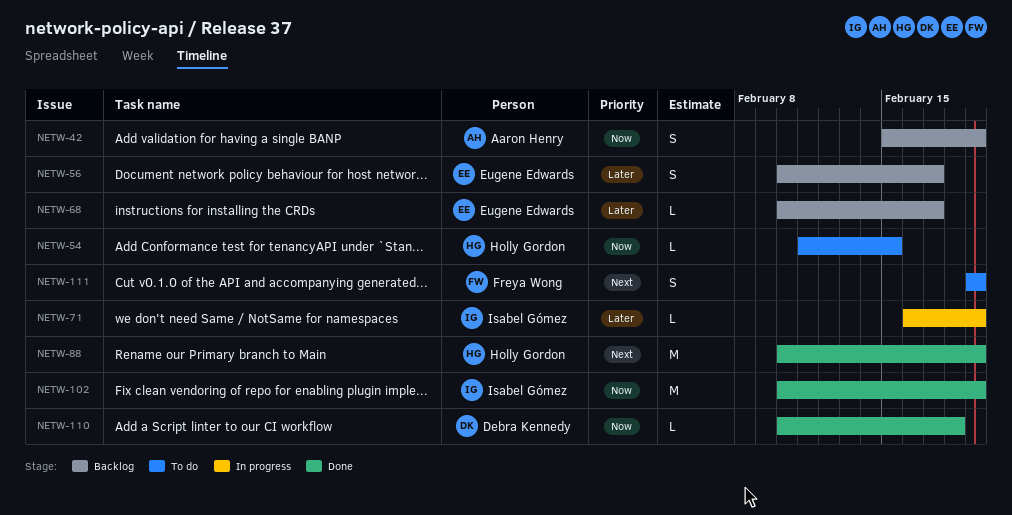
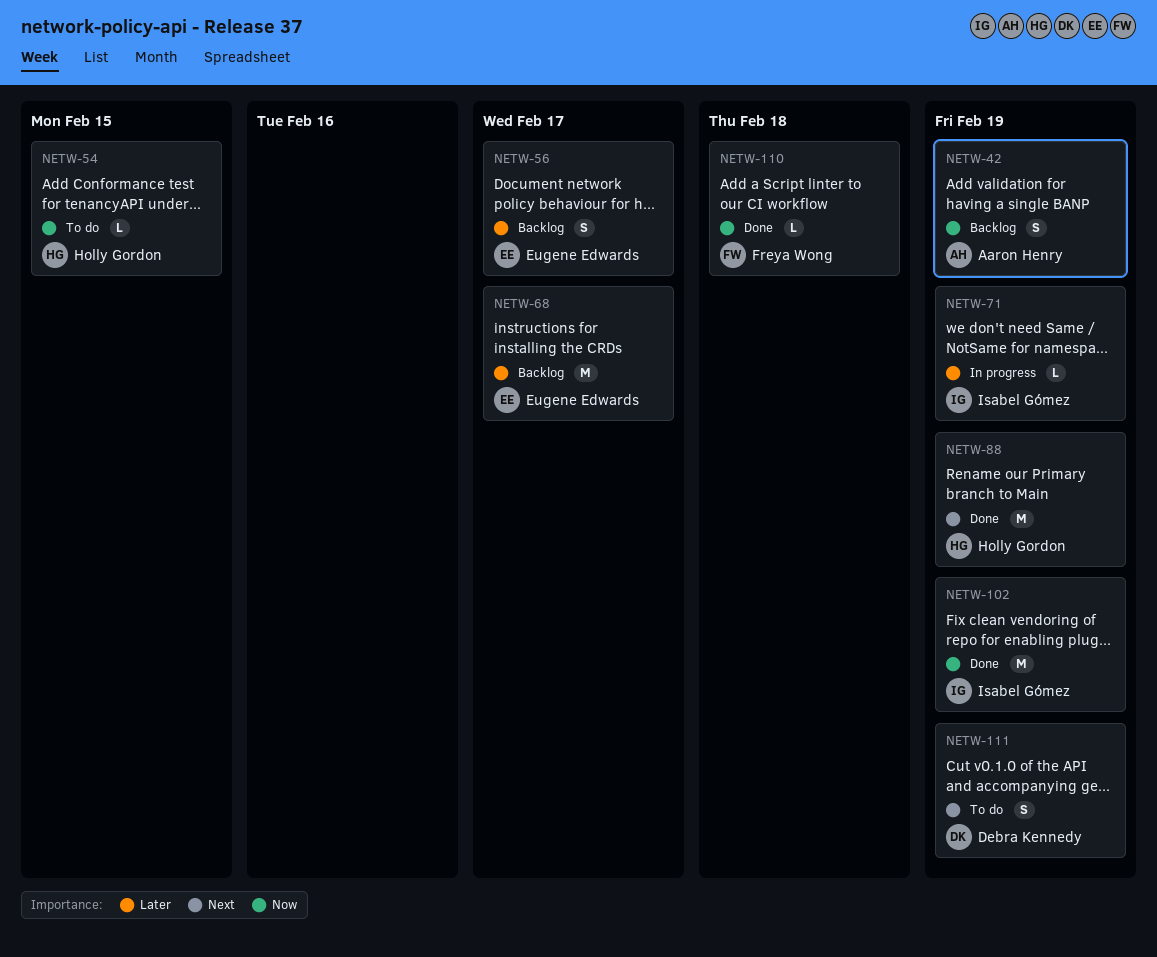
NETW-68, estimate: L -> M
NETW-110, owner: Debra Kennedy -> Freya Wong
NETW-111, owner: Freya Wong -> Debra Kennedy

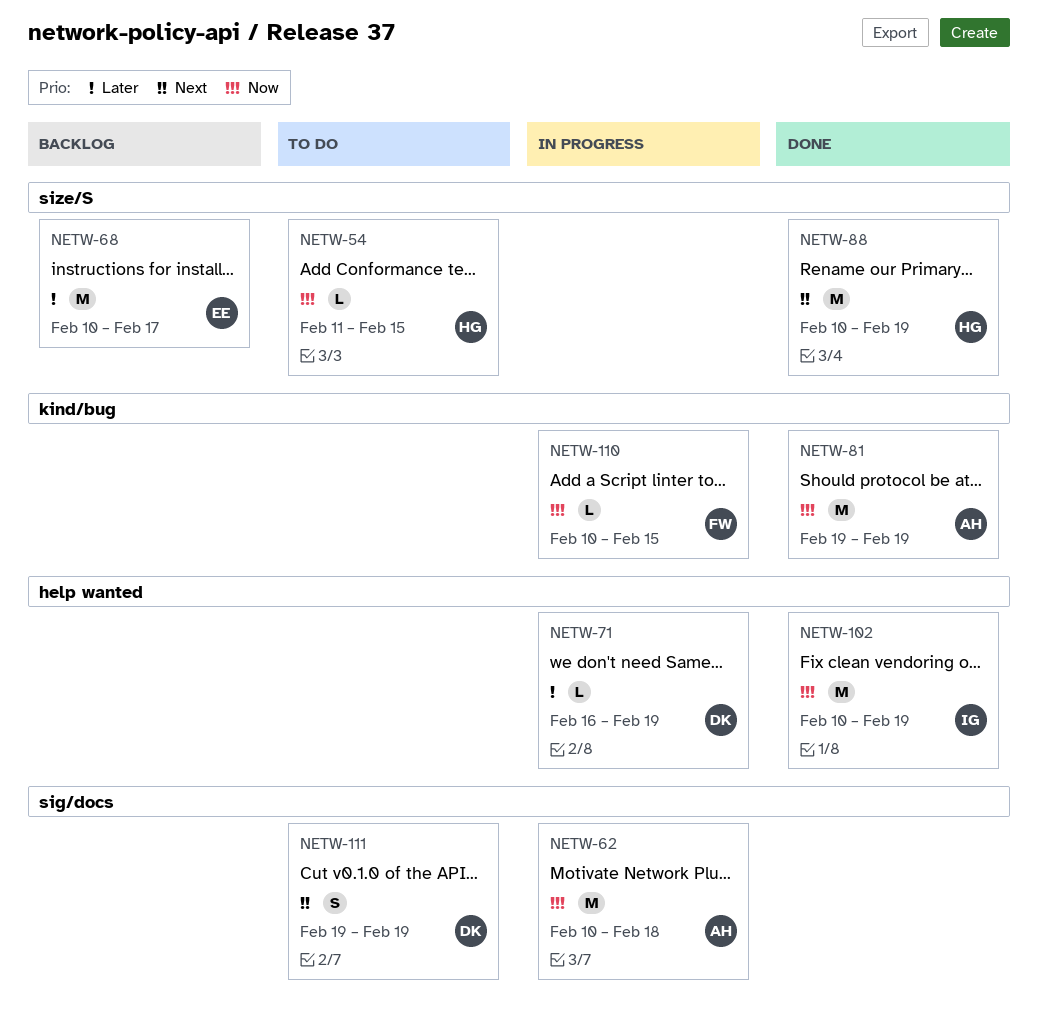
NETW-42: present -> none
NETW-56: present -> none
NETW-62: none -> present
NETW-71, owner: Isabel Gómez -> Debra Kennedy
NETW-81: none -> present
NETW-110, status: Done -> In progress
NETW-110, due: Feb 18 -> Feb 15

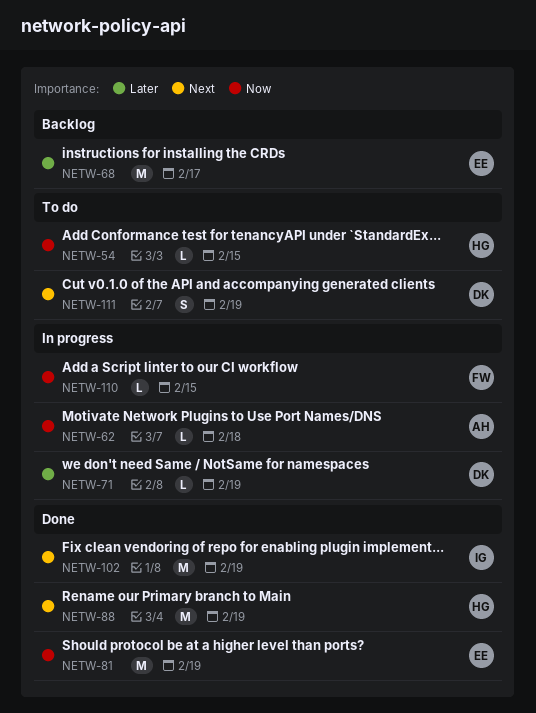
NETW-62, estimate: M -> L
NETW-81, owner: AH -> EE
NETW-102, priority: Now -> Next

